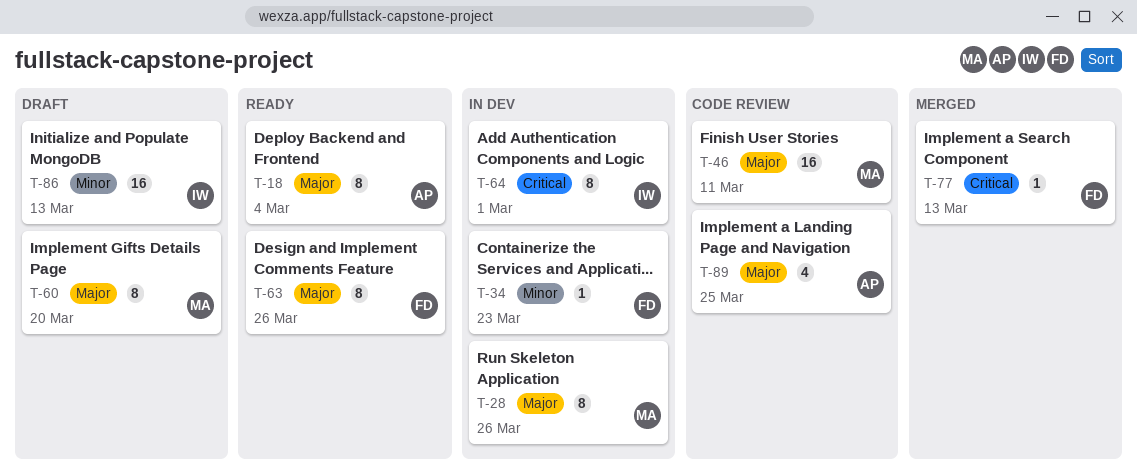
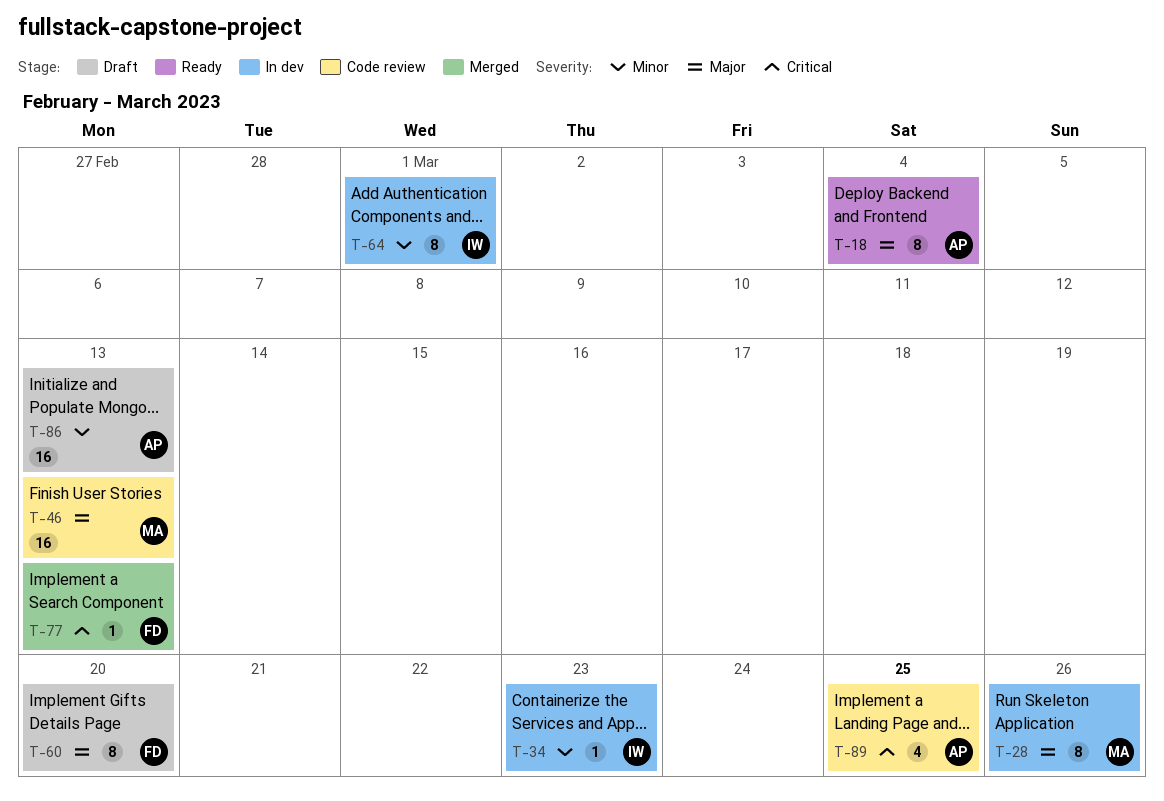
T-34, owner: FD -> IW
T-46, due: Mar 11 -> Mar 13
T-60, owner: MA -> FD
T-63: present -> none
T-64, priority: Critical -> Minor
T-86, owner: IW -> AP
T-89, priority: Major -> Critical

